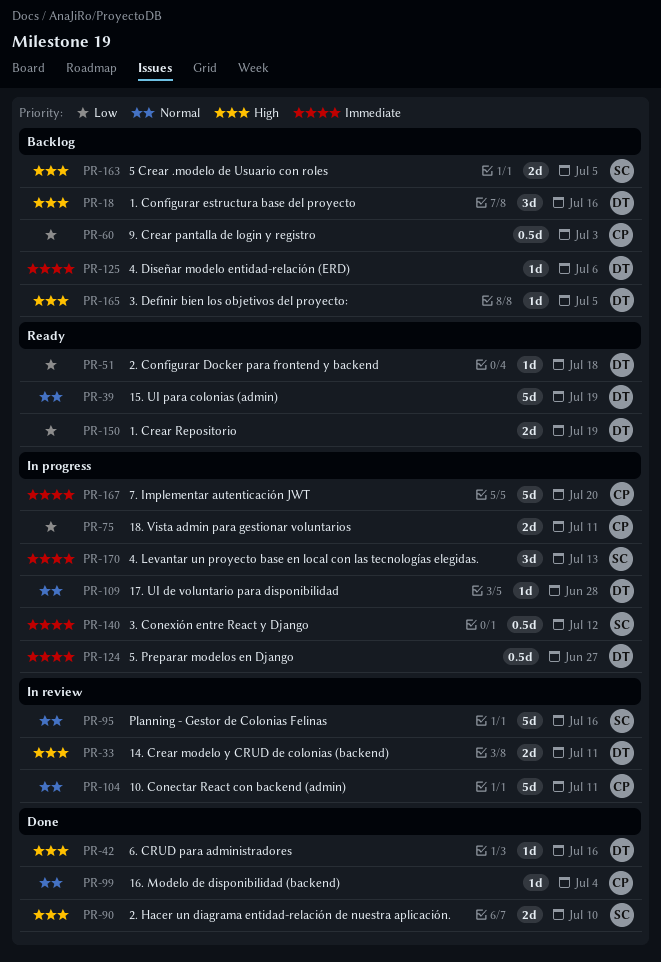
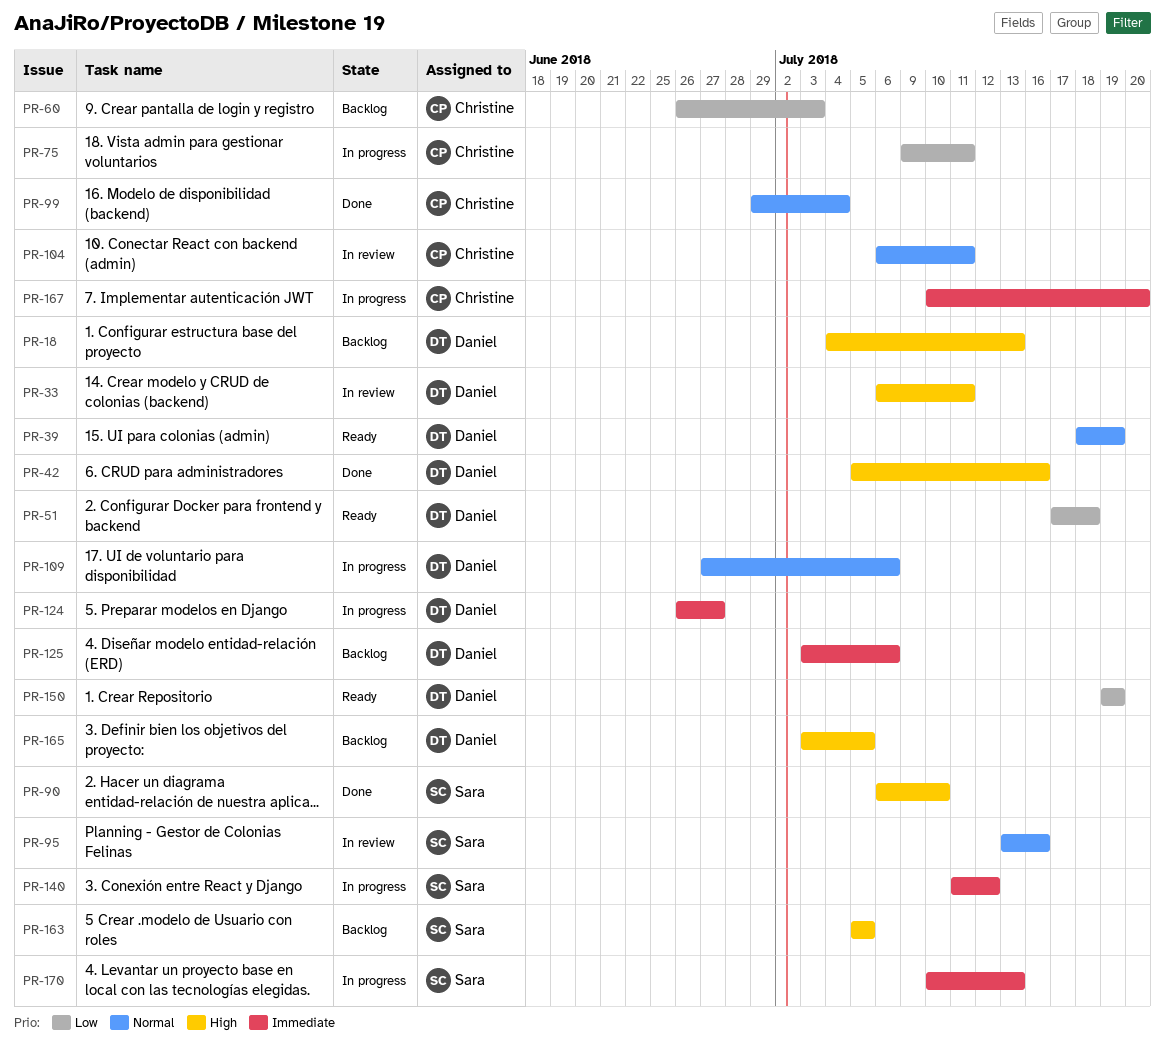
PR-18, due: Jul 16 -> Jul 13
PR-109, due: Jun 28 -> Jul 6

